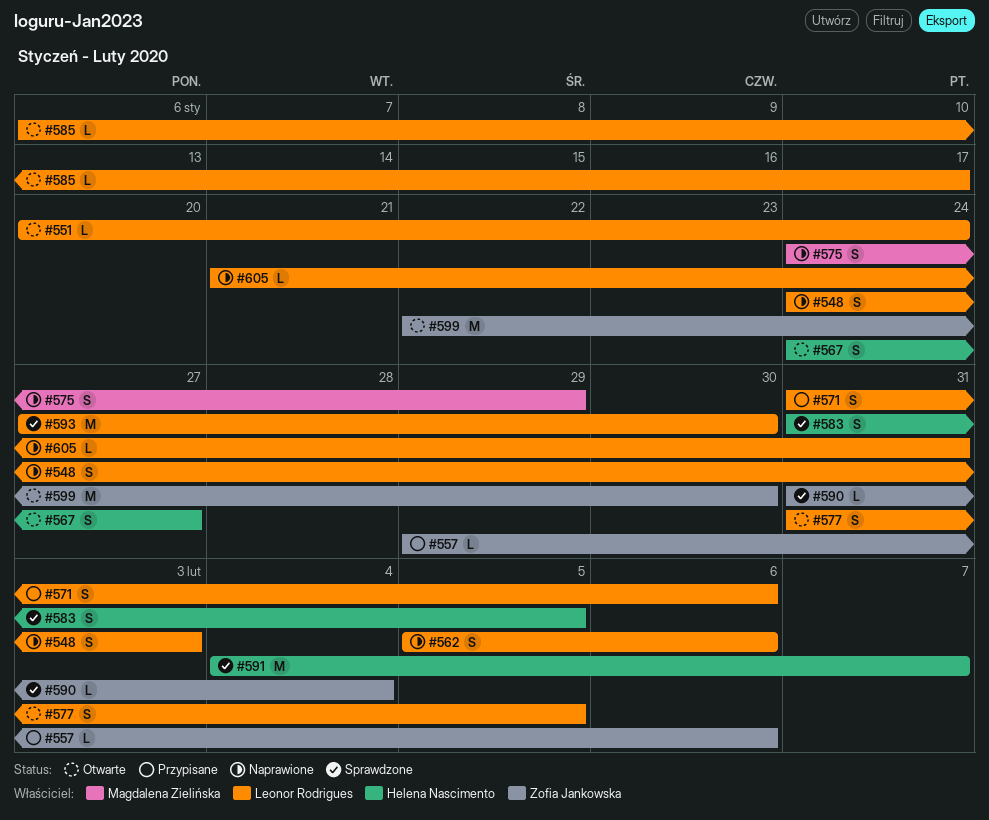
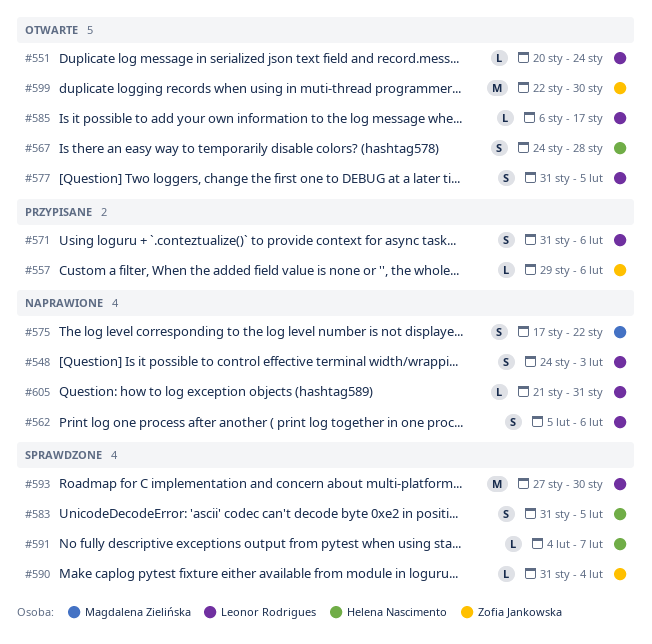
#567, due: Jan 27 -> Jan 28
#575, start: Jan 24 -> Jan 17
#575, due: Jan 29 -> Jan 22
#591, estimate: M -> L

